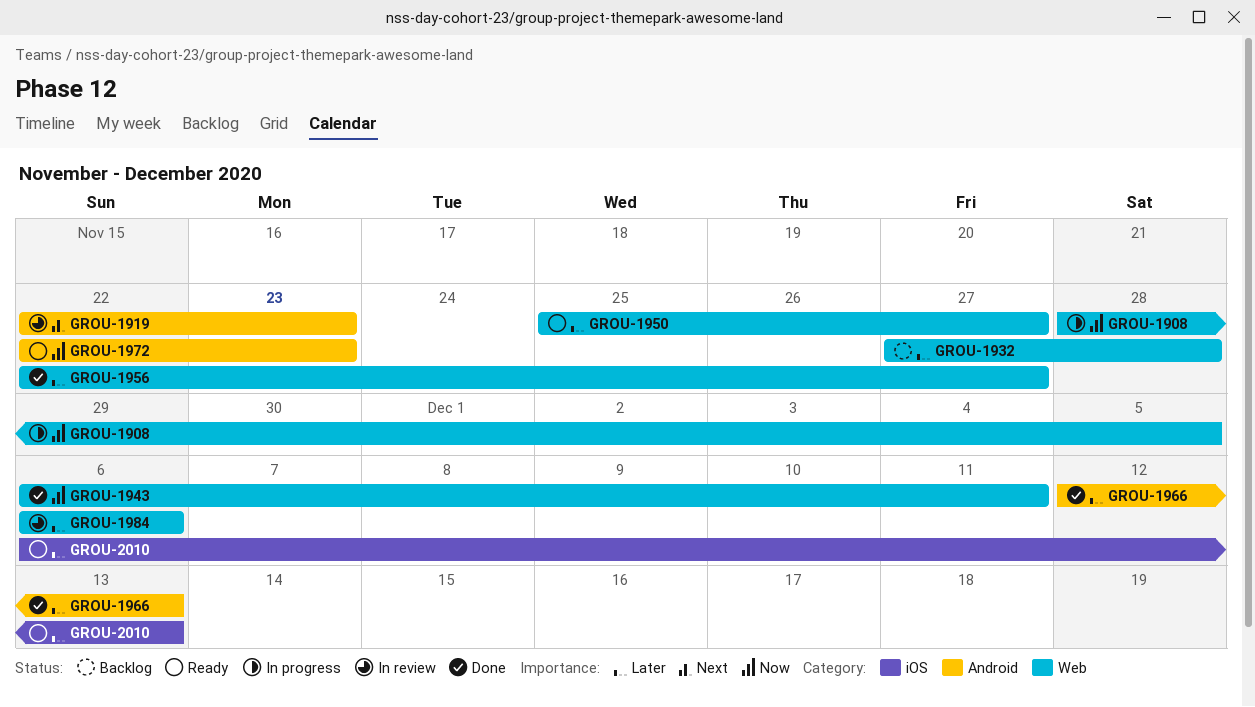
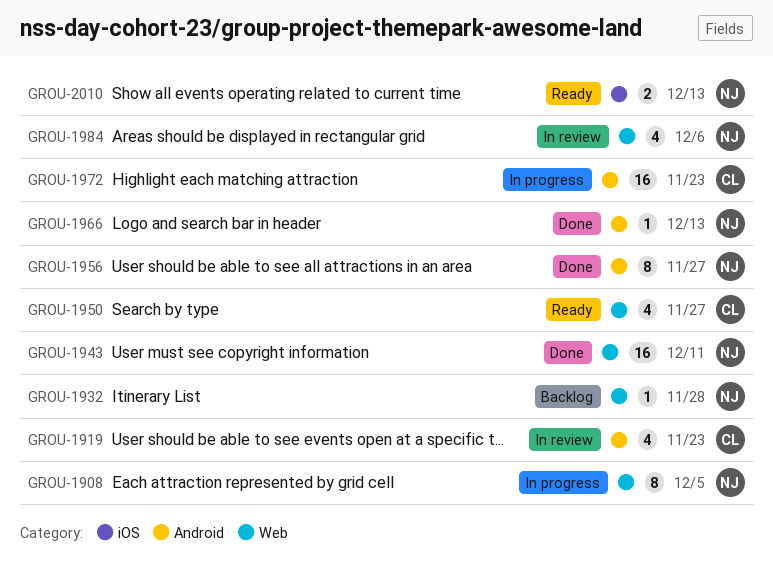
GROU-1956, label: Web -> Android
GROU-1972, status: Ready -> In progress

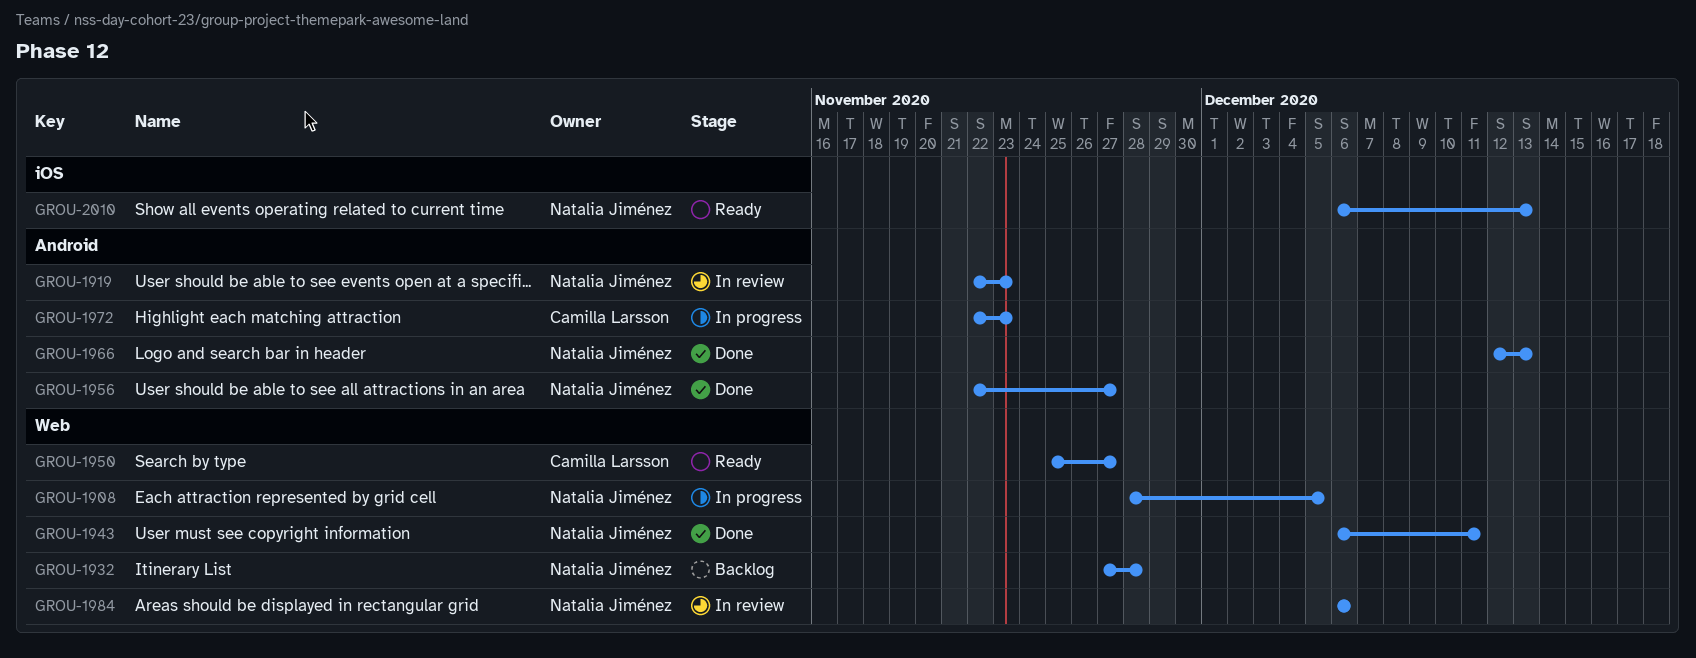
GROU-1919, owner: Camilla Larsson -> Natalia Jiménez

